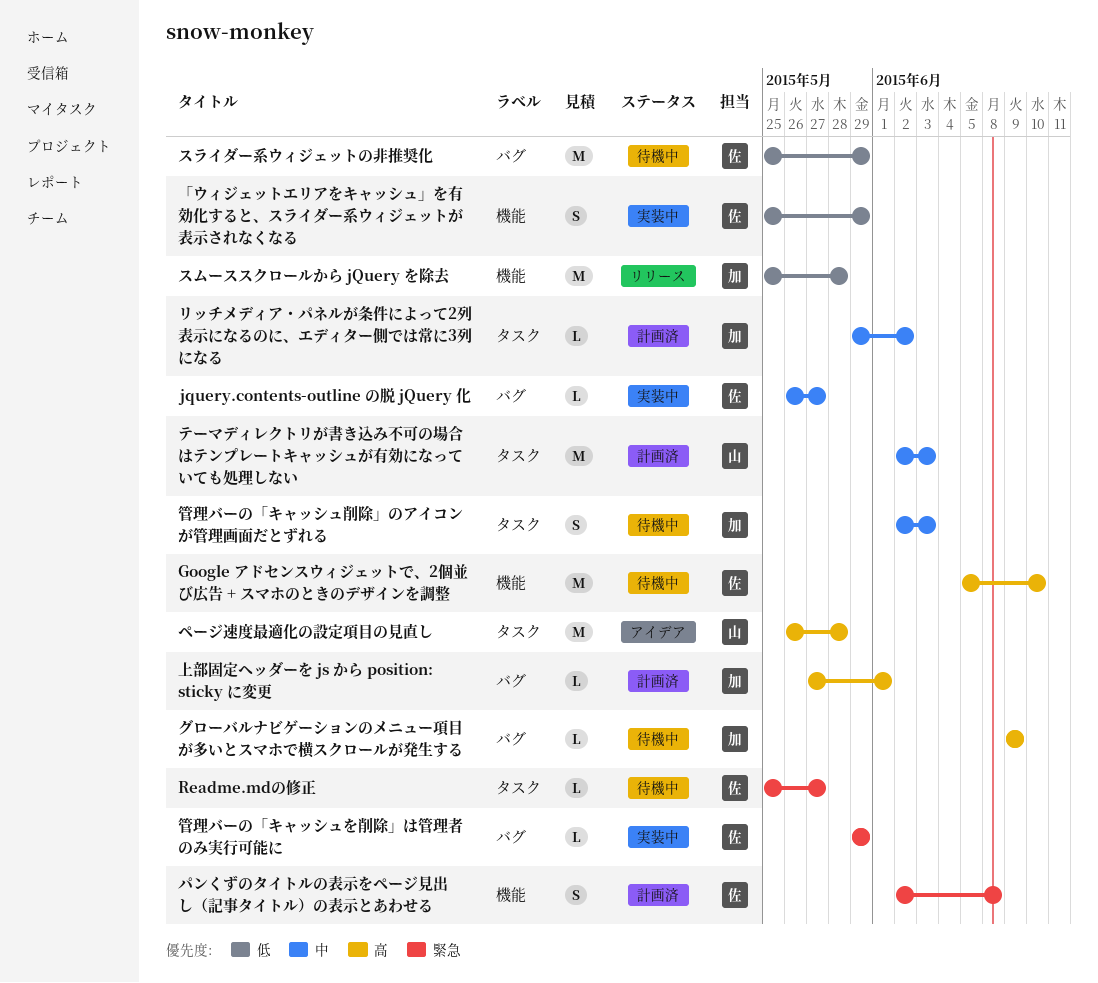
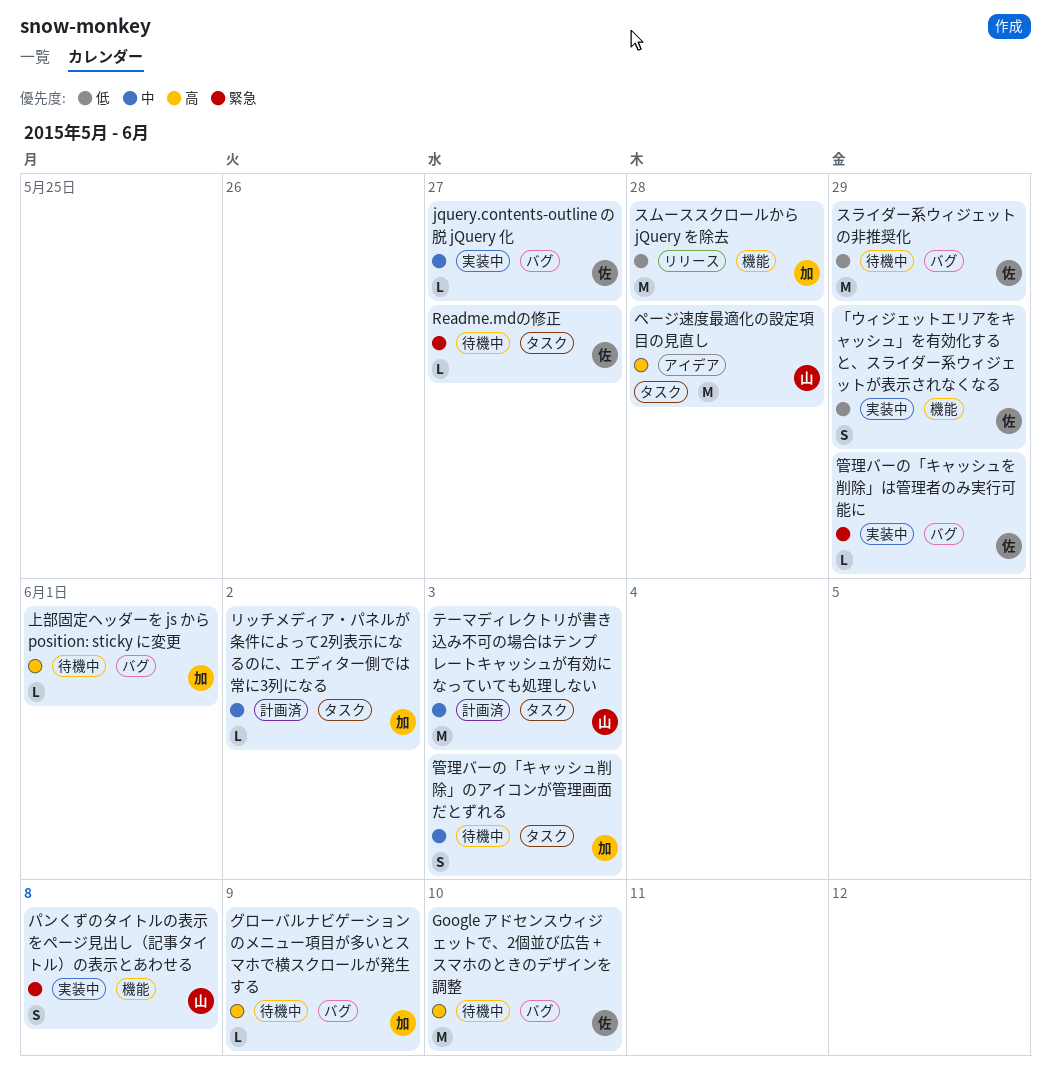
Google アドセンスウィジェットで、2個並び広告 + スマホのときのデザインを調整, label: 機能 -> バグ
パンくずのタイトルの表示をページ見出し（記事タイトル）の表示とあわせる, status: 計画済 -> 実装中
パンくずのタイトルの表示をページ見出し（記事タイトル）の表示とあわせる, owner: 佐 -> 山
上部固定ヘッダーを js から position: sticky に変更, status: 計画済 -> 待機中

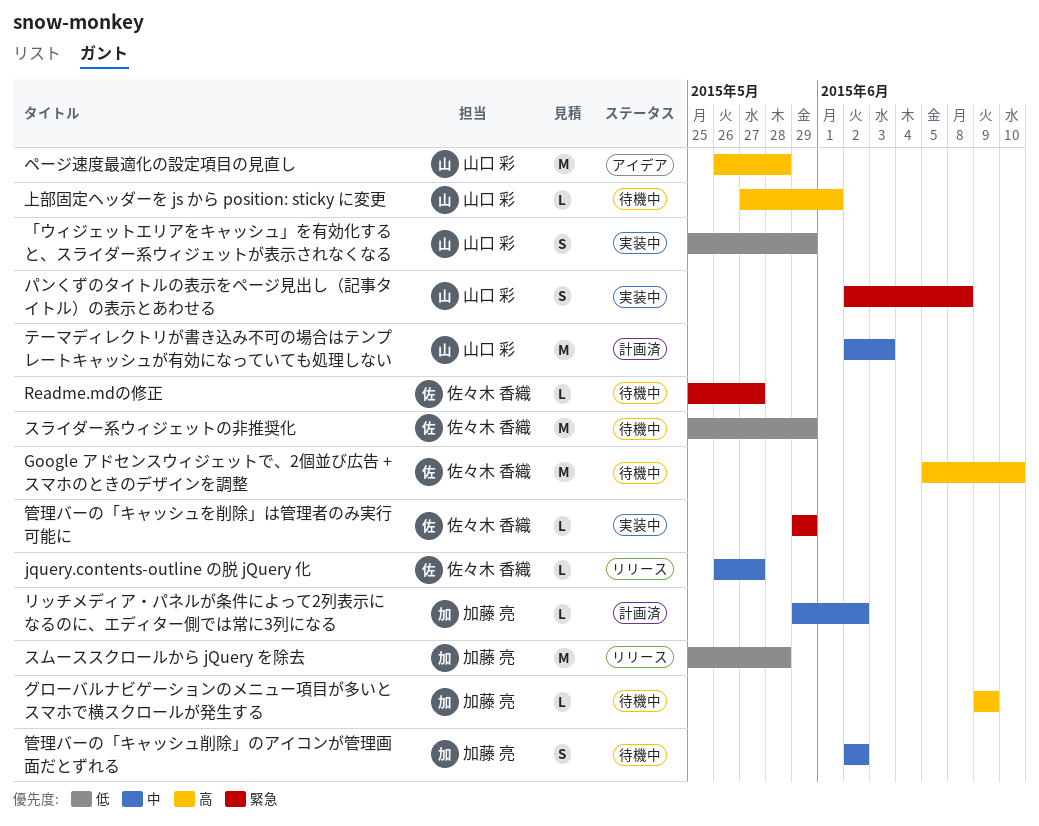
jquery.contents-outline の脱 jQuery 化, status: 実装中 -> リリース
「ウィジェットエリアをキャッシュ」を有効化すると、スライダー系ウィジェットが表示されなくなる, owner: 佐々木 香織 -> 山口 彩
上部固定ヘッダーを js から position: sticky に変更, owner: 加藤 亮 -> 山口 彩
管理バーの「キャッシュ削除」のアイコンが管理画面だとずれる, due: Jun 3 -> Jun 2

